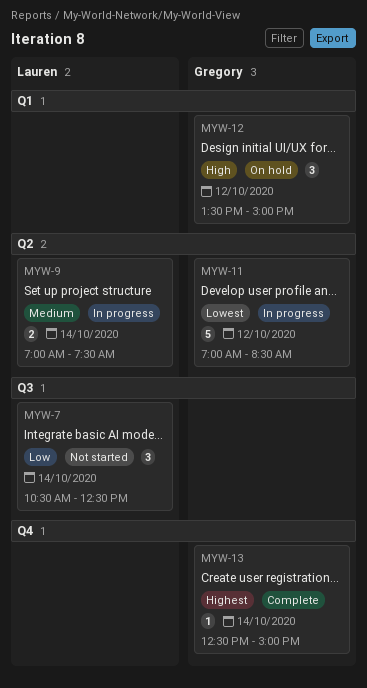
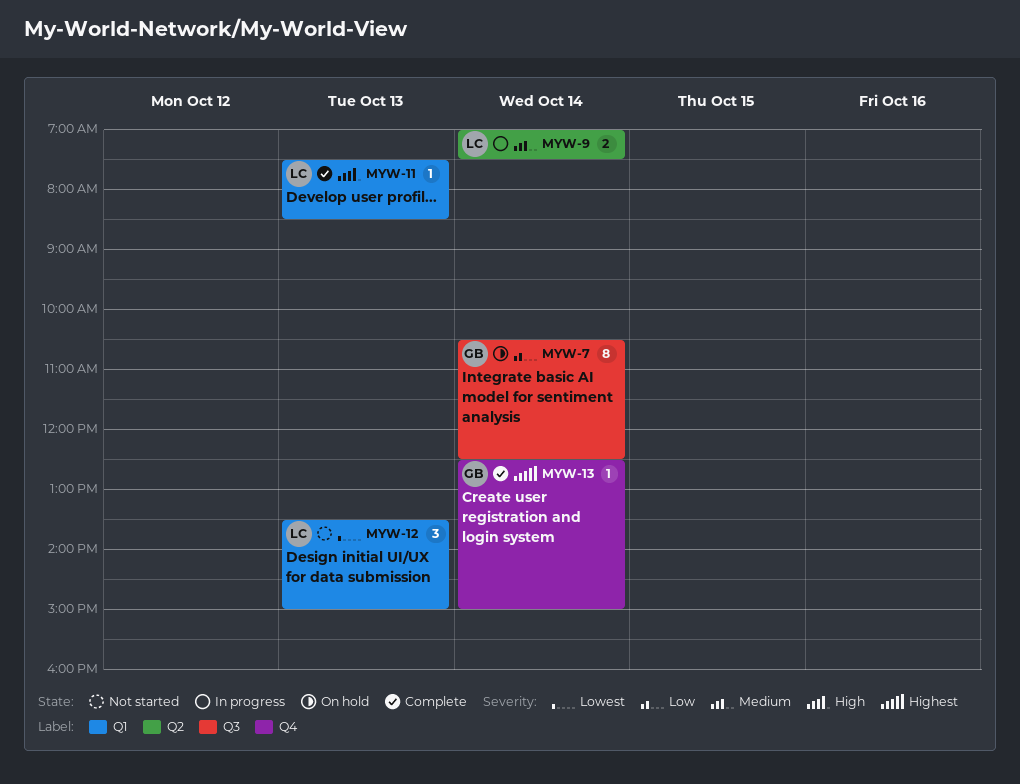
MYW-7, status: Not started -> On hold
MYW-7, owner: Lauren -> Gregory
MYW-7, estimate: 3 -> 8
MYW-11, status: In progress -> Complete
MYW-11, owner: Gregory -> Lauren
MYW-11, priority: Lowest -> High
MYW-11, label: Q2 -> Q1
MYW-11, estimate: 5 -> 1
MYW-11, day: Oct 12 -> Oct 13
MYW-11, begins: 07:00 -> 07:30
MYW-12, status: On hold -> Not started
MYW-12, owner: Gregory -> Lauren
MYW-12, priority: High -> Lowest
MYW-12, day: Oct 12 -> Oct 13

